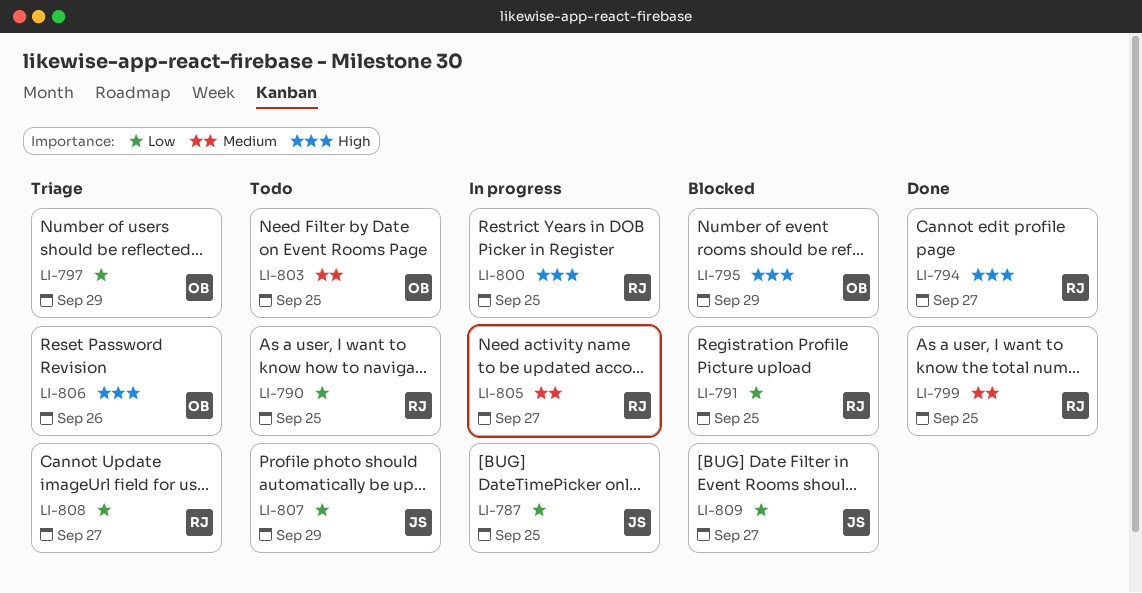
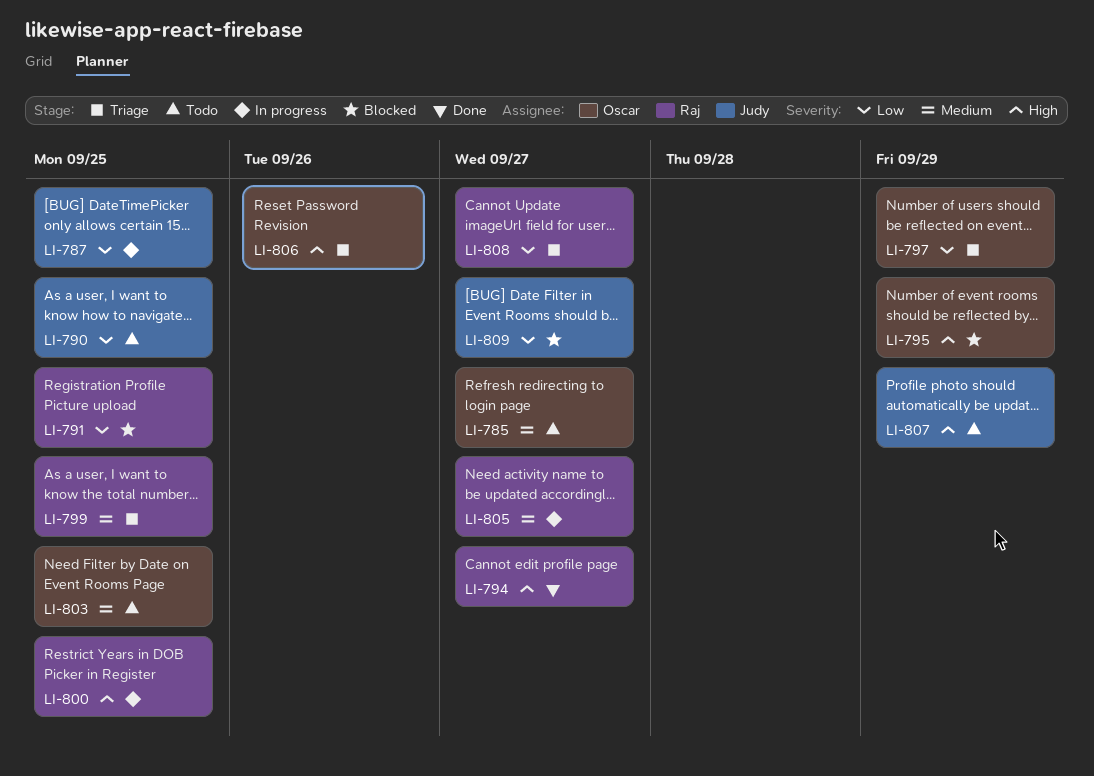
LI-785: none -> present
LI-790, owner: Raj -> Judy
LI-799, status: Done -> Triage
LI-807, priority: Low -> High

